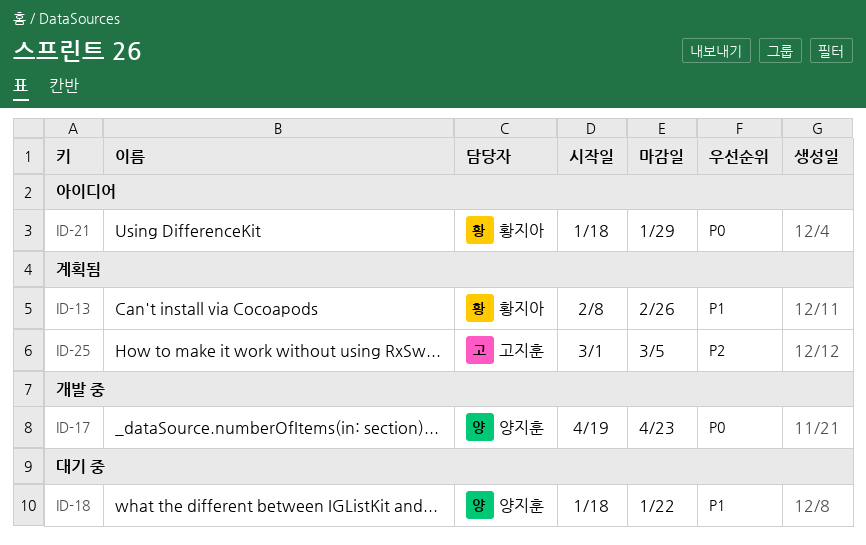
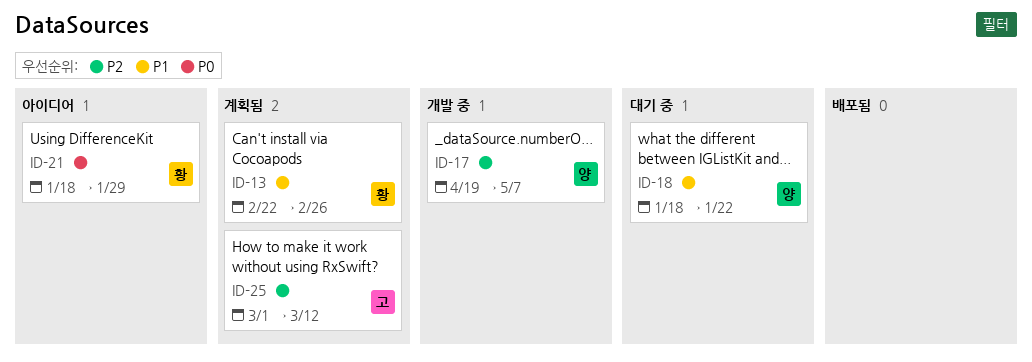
ID-13, start: Feb 8 -> Feb 22
ID-17, priority: P0 -> P2
ID-17, due: Apr 23 -> May 7
ID-25, due: Mar 5 -> Mar 12

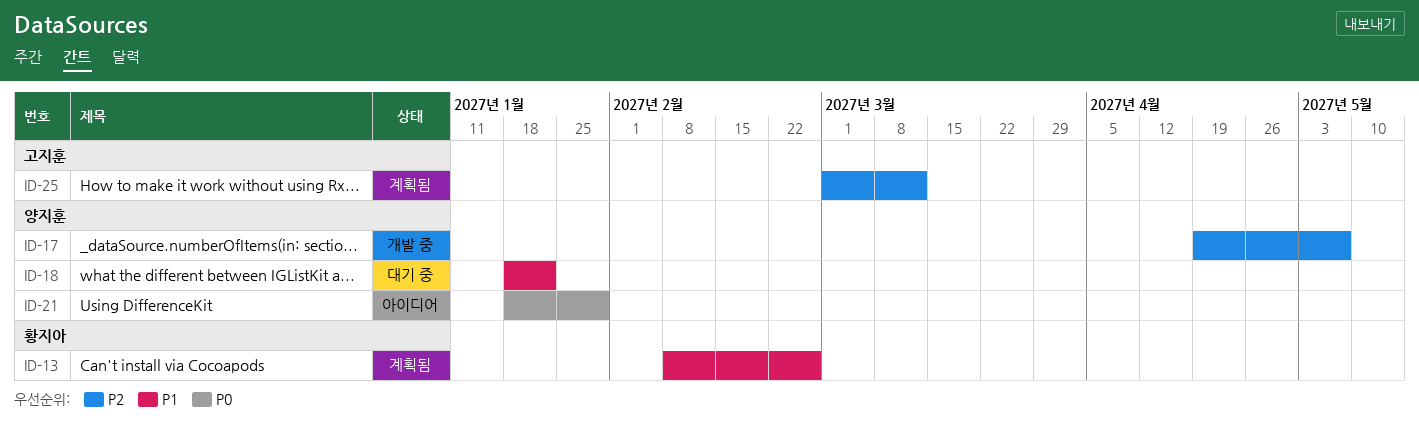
ID-13, start: Feb 22 -> Feb 8
ID-21, owner: 황지아 -> 양지훈

